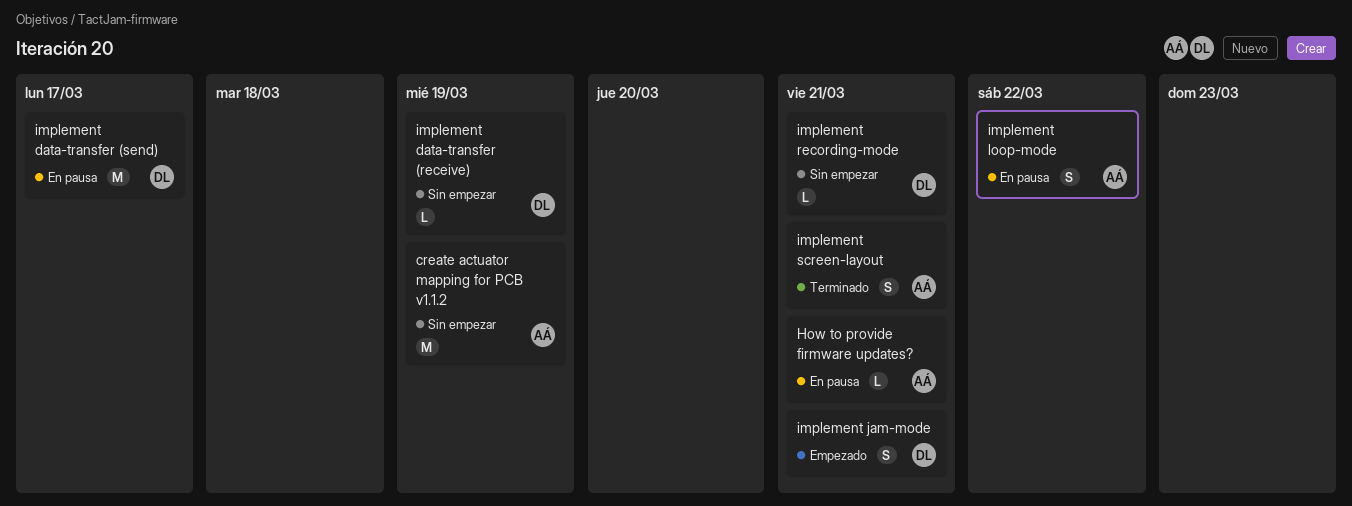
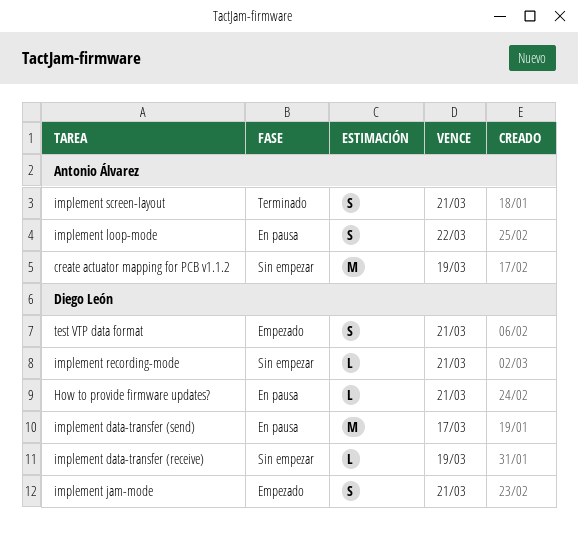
How to provide firmware updates?, owner: Antonio Álvarez -> Diego León
test VTP data format: none -> present

